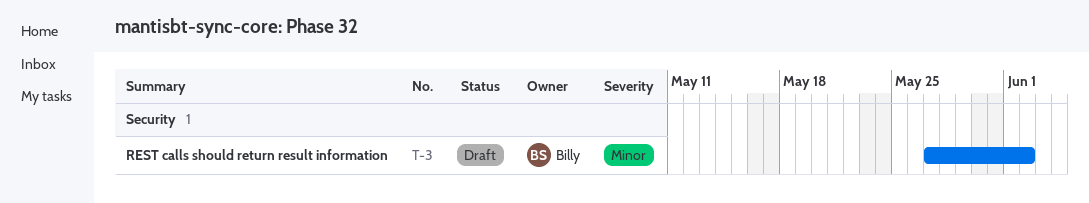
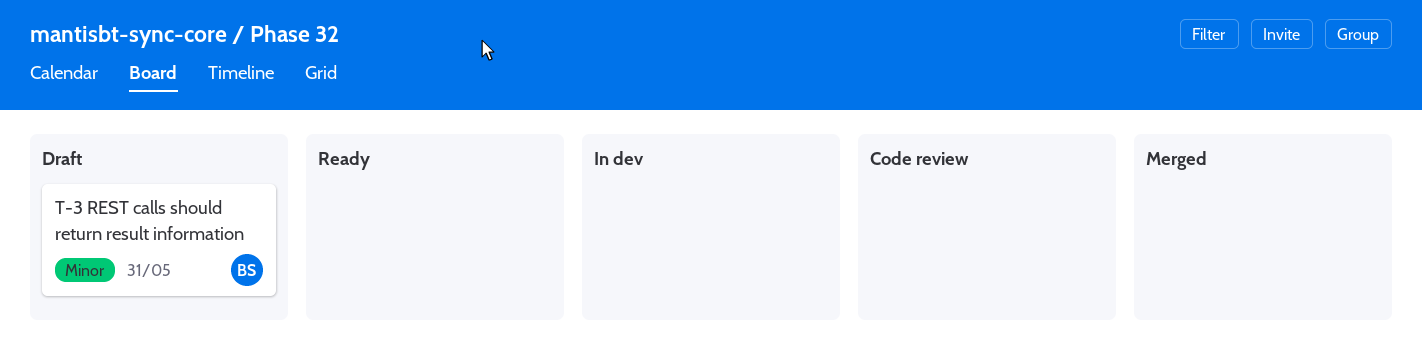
T-3, due: Jun 2 -> May 31

